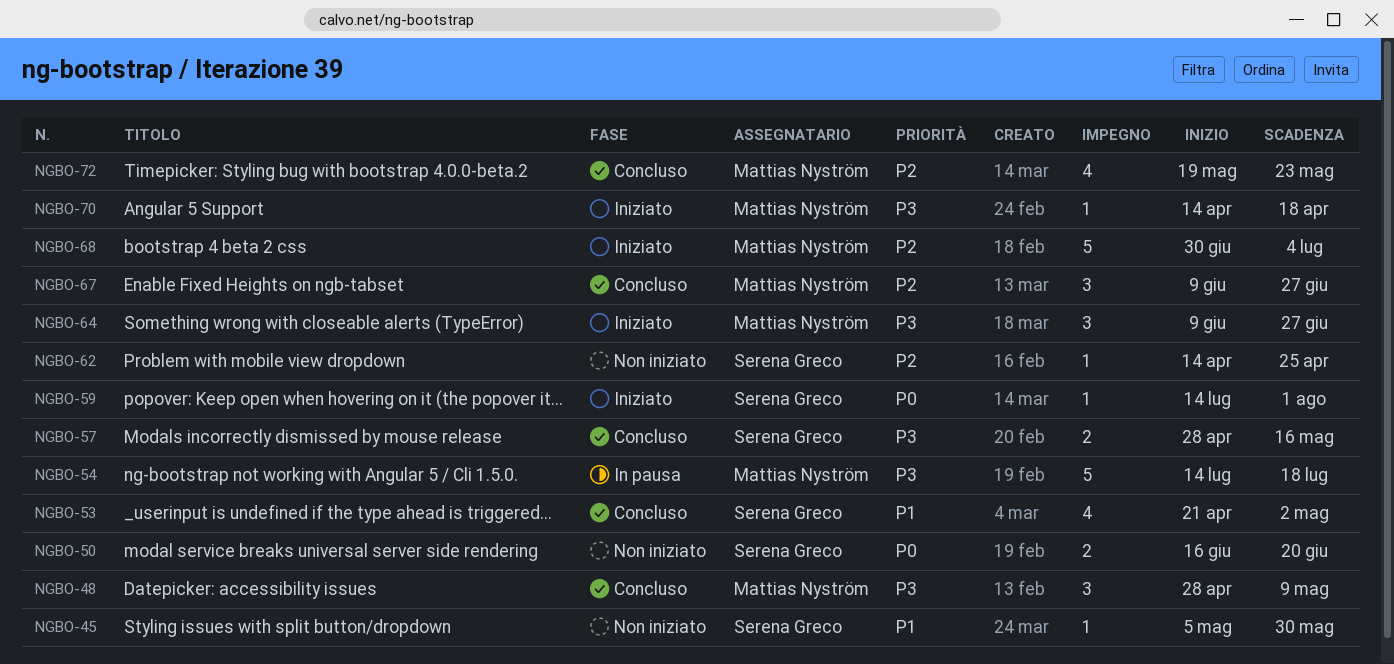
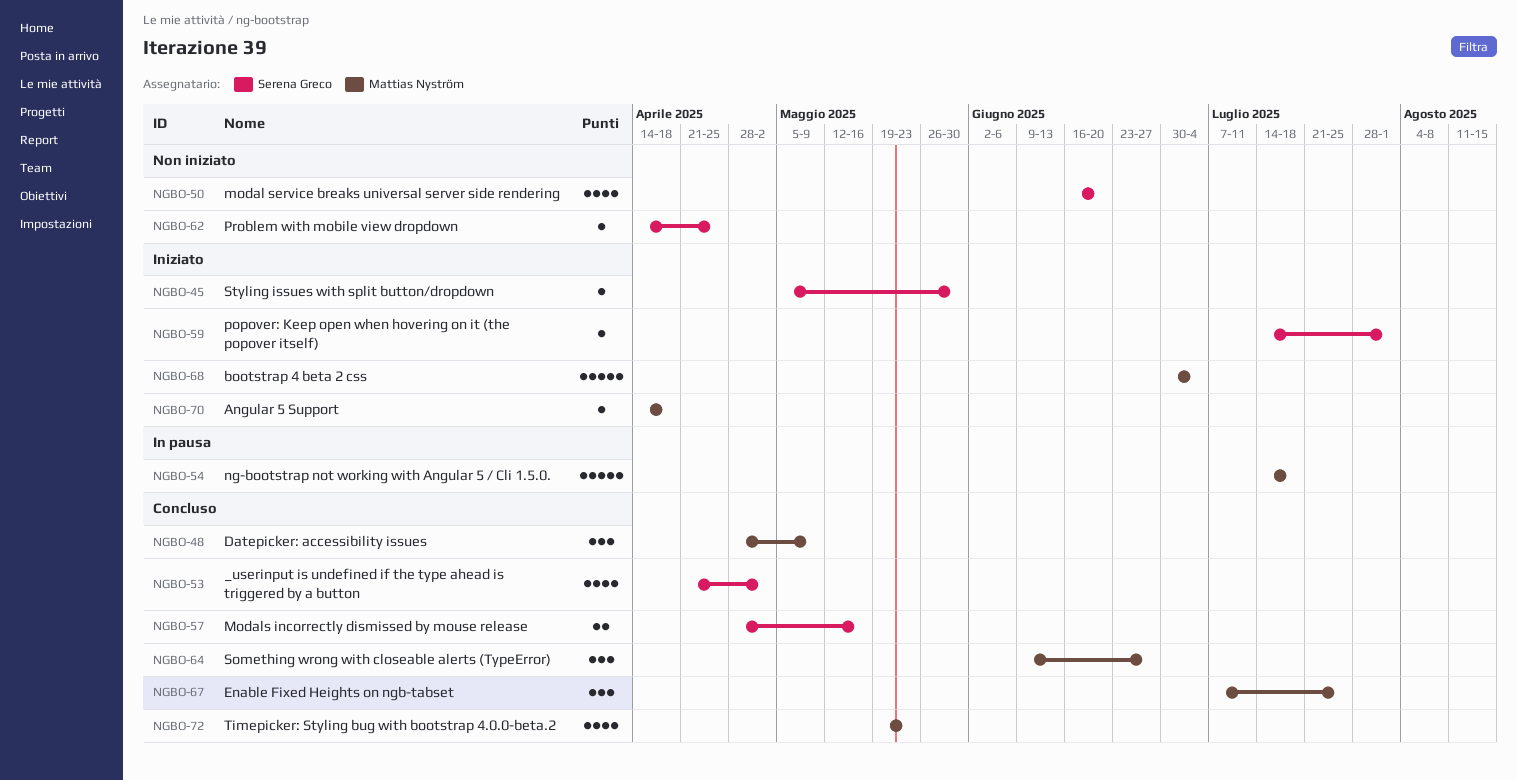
NGBO-45, status: Non iniziato -> Iniziato
NGBO-50, estimate: 2 -> 4
NGBO-64, status: Iniziato -> Concluso
NGBO-67, start: Jun 9 -> Jul 7
NGBO-67, due: Jun 27 -> Jul 25

